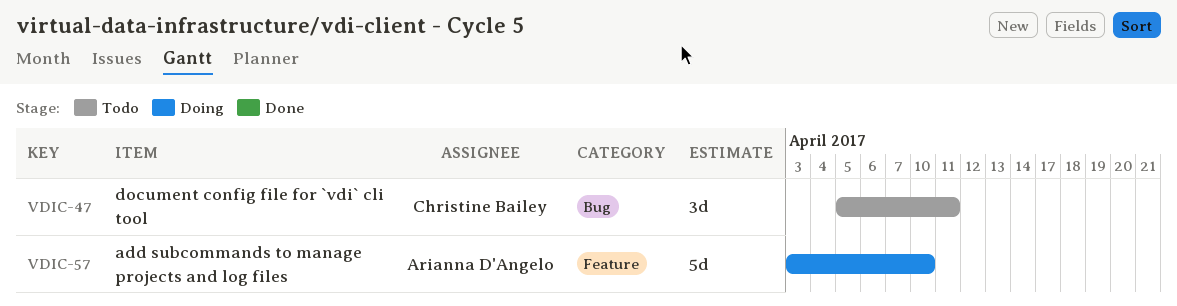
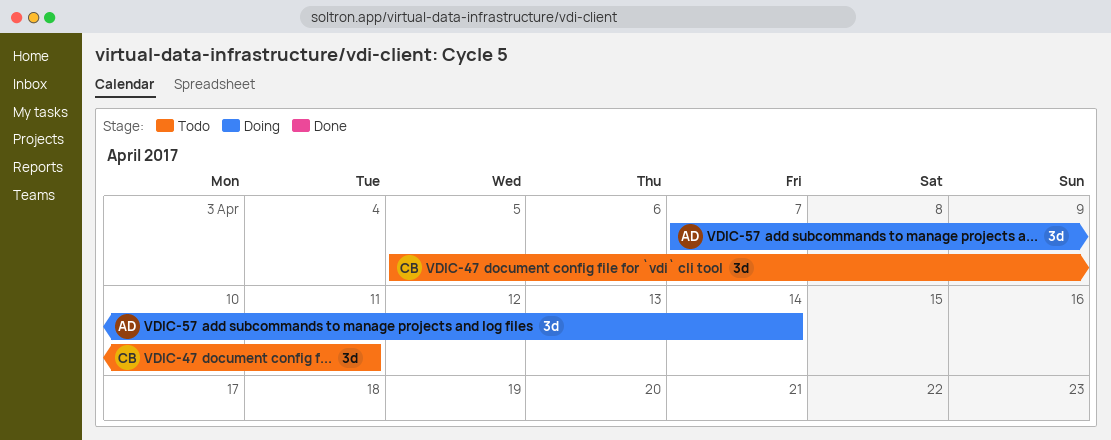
VDIC-57, estimate: 5d -> 3d
VDIC-57, start: Apr 3 -> Apr 7
VDIC-57, due: Apr 10 -> Apr 14

